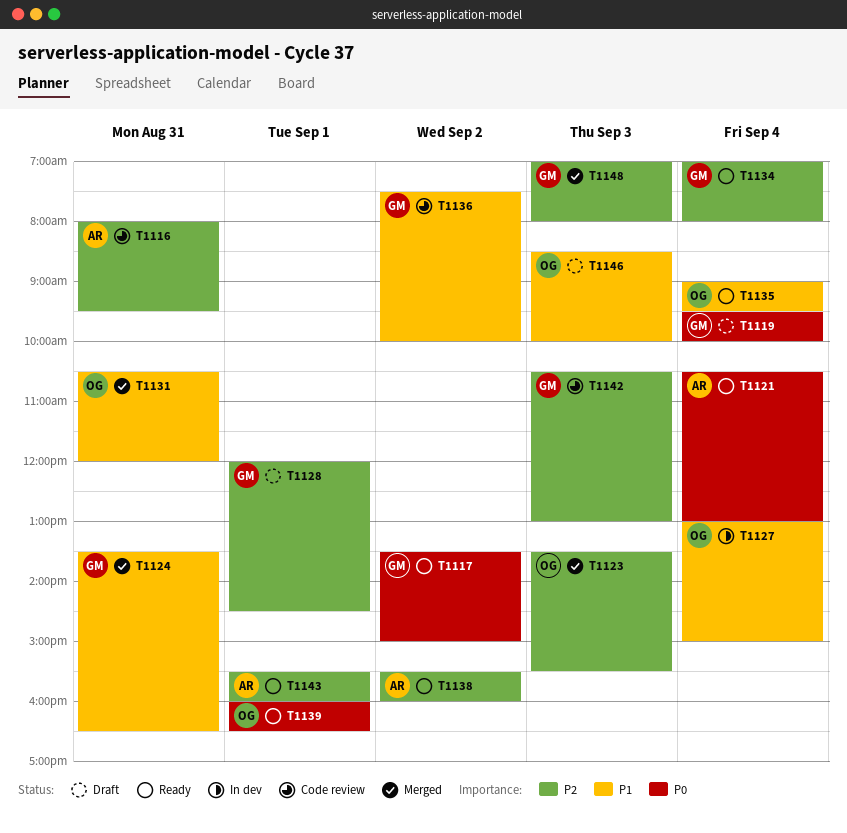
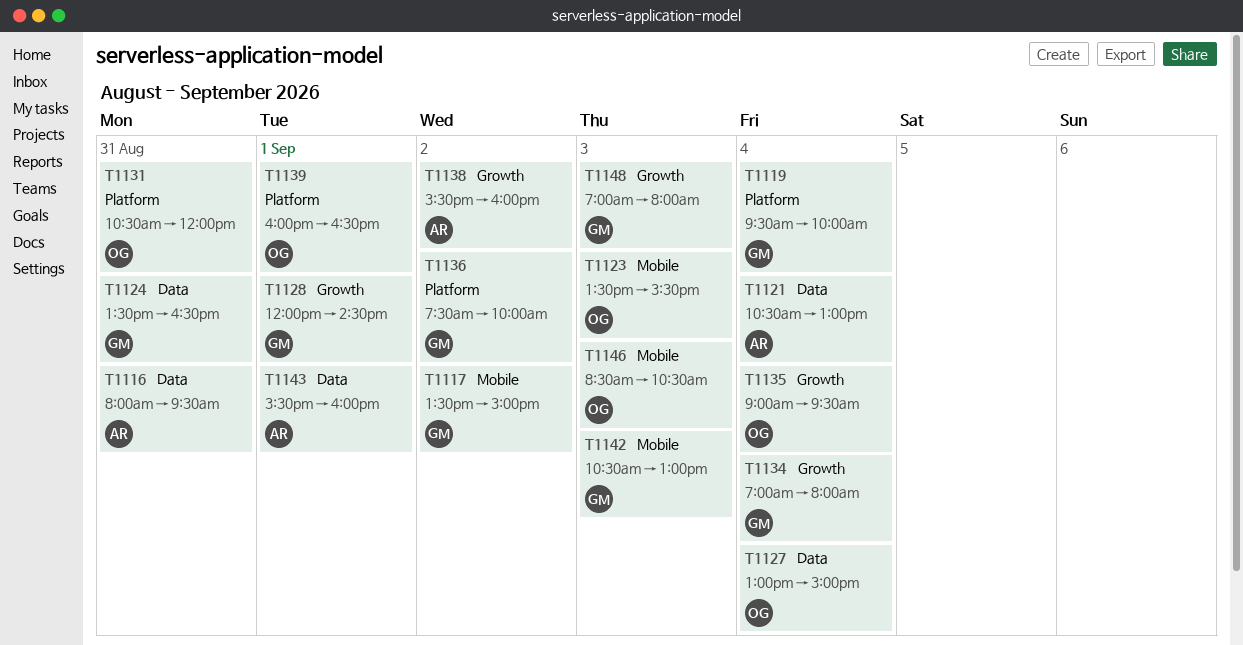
T1146, ends: 10:00 -> 10:30

